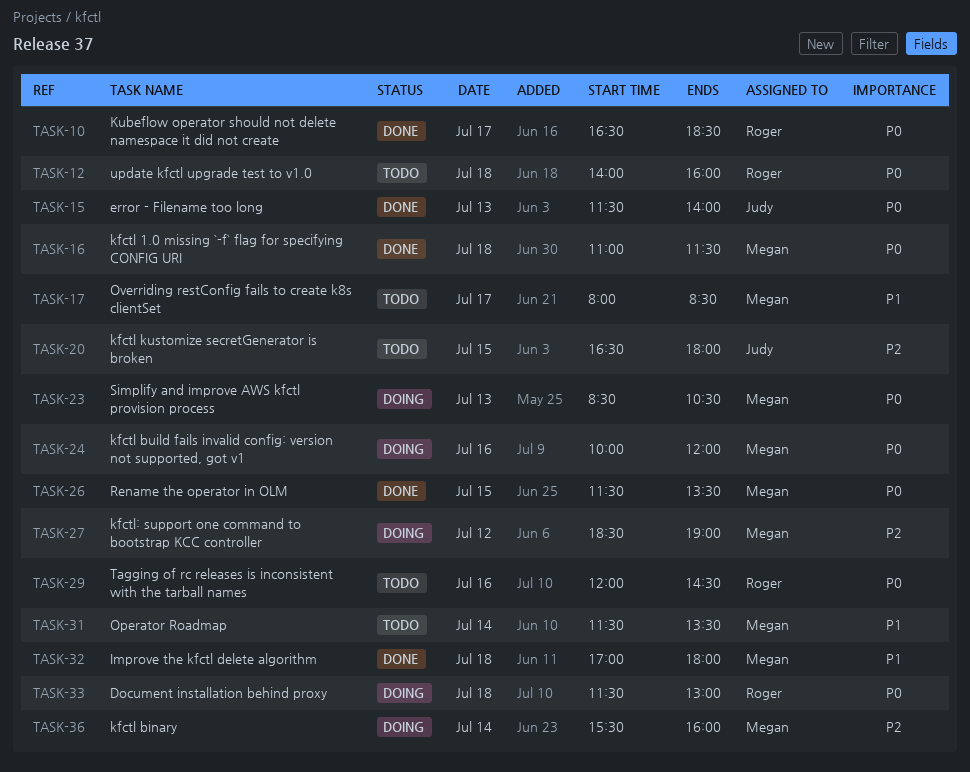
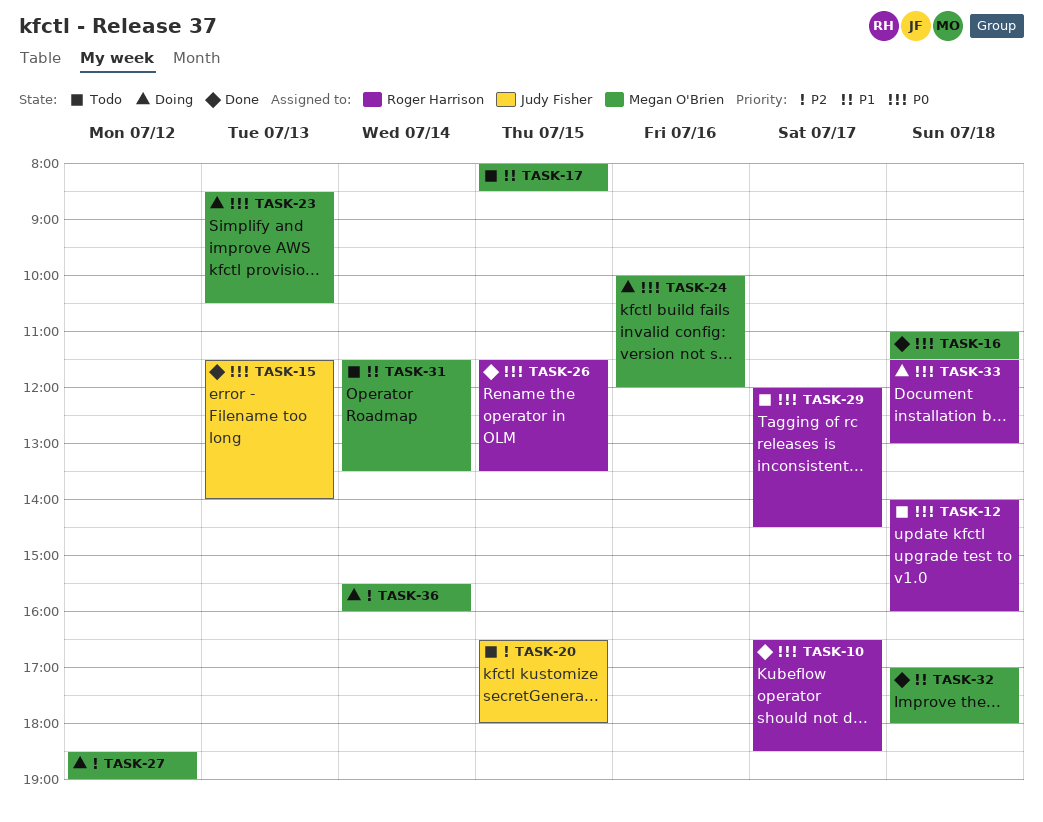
TASK-17, day: Jul 17 -> Jul 15
TASK-26, owner: Megan O'Brien -> Roger Harrison
TASK-29, day: Jul 16 -> Jul 17

